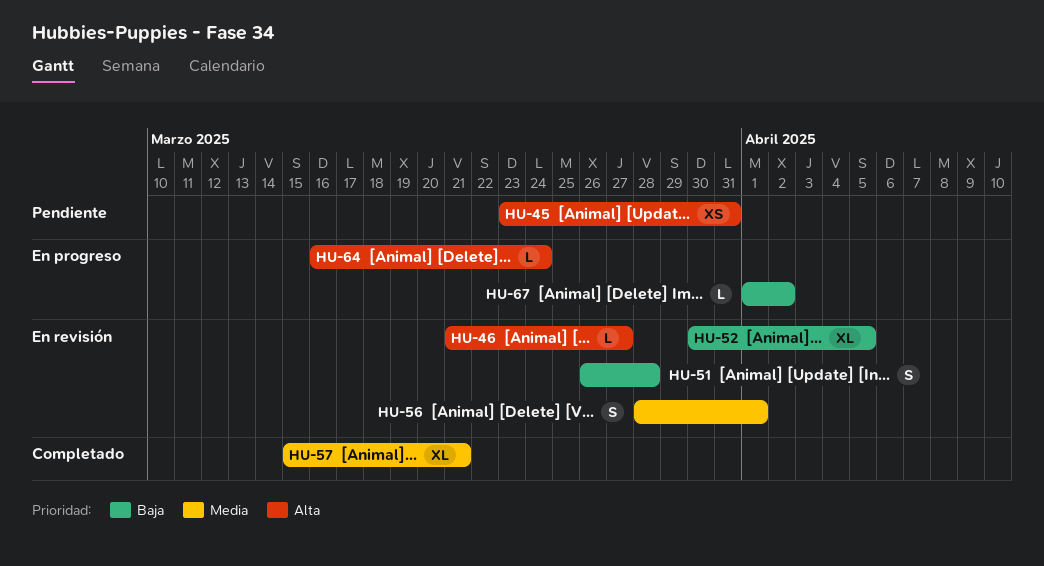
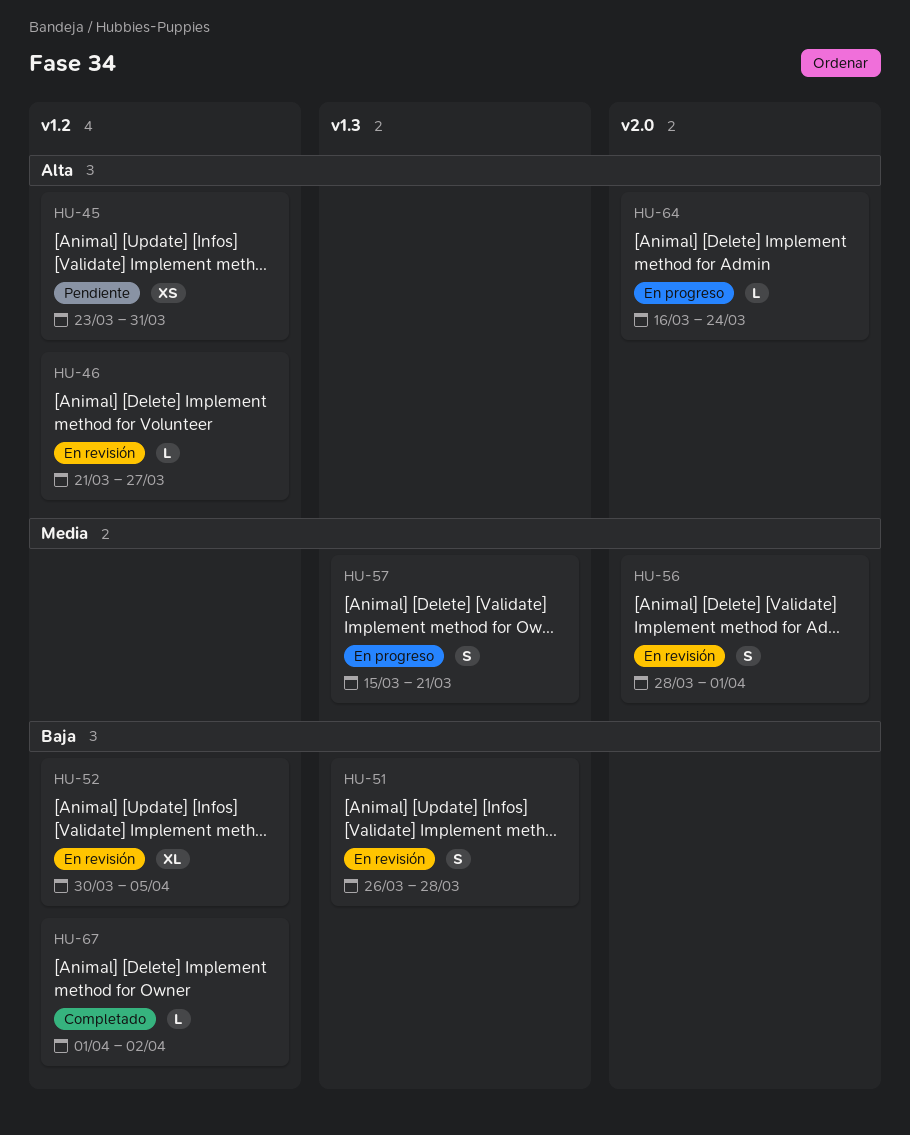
HU-57, status: Completado -> En progreso
HU-57, estimate: XL -> S
HU-67, status: En progreso -> Completado

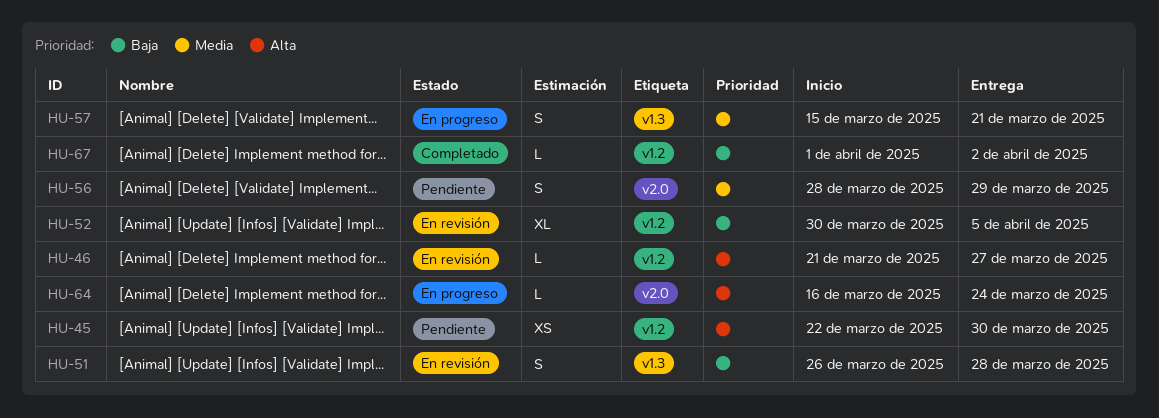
HU-45, start: Mar 23 -> Mar 22
HU-45, due: Mar 31 -> Mar 30
HU-56, status: En revisión -> Pendiente
HU-56, due: Apr 1 -> Mar 29

